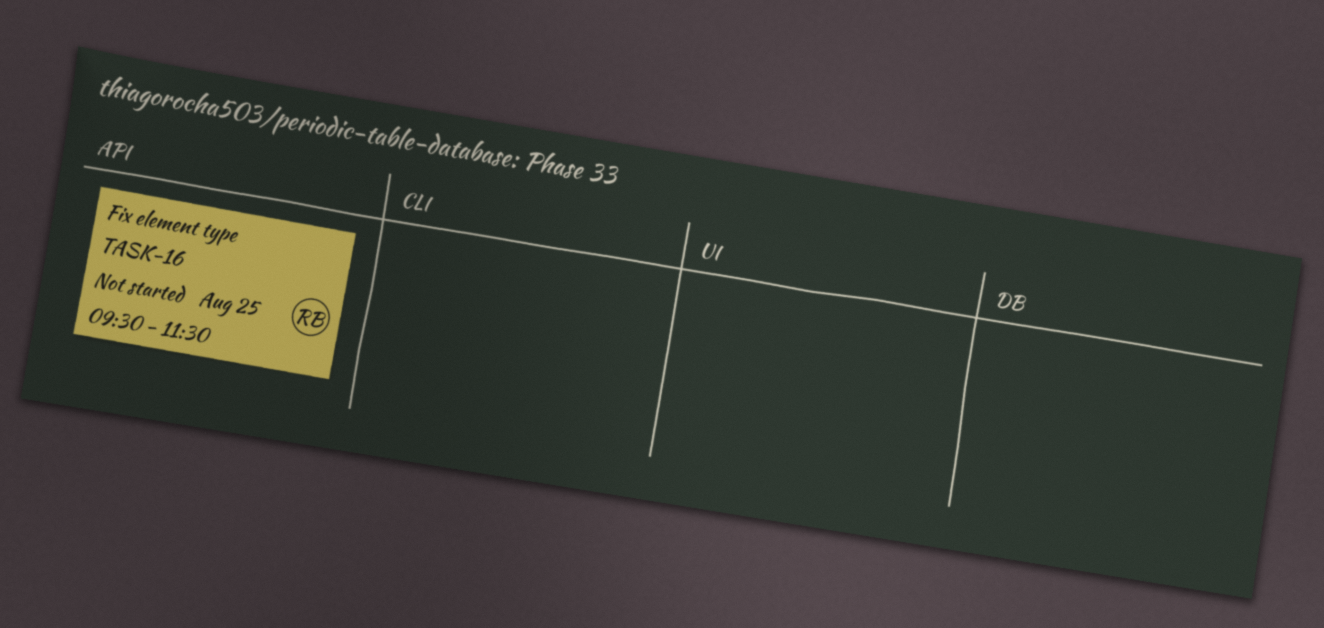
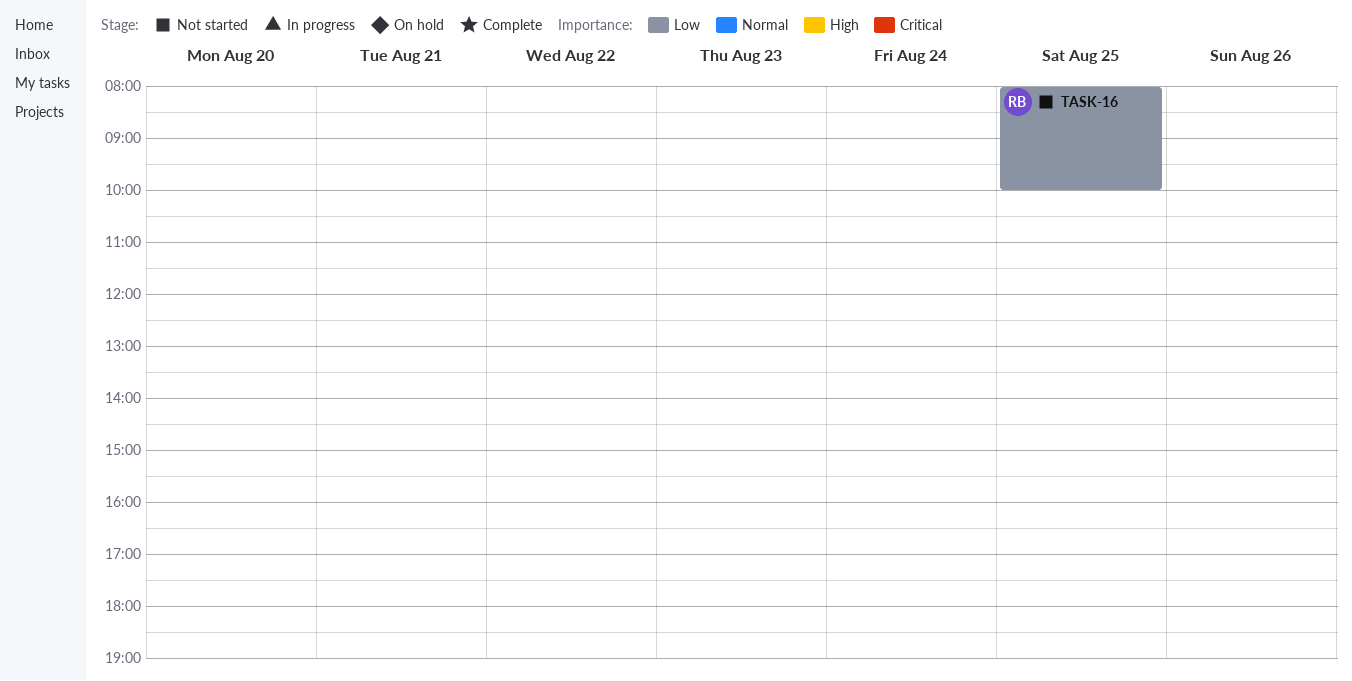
TASK-16, begins: 09:30 -> 08:00
TASK-16, ends: 11:30 -> 10:00

